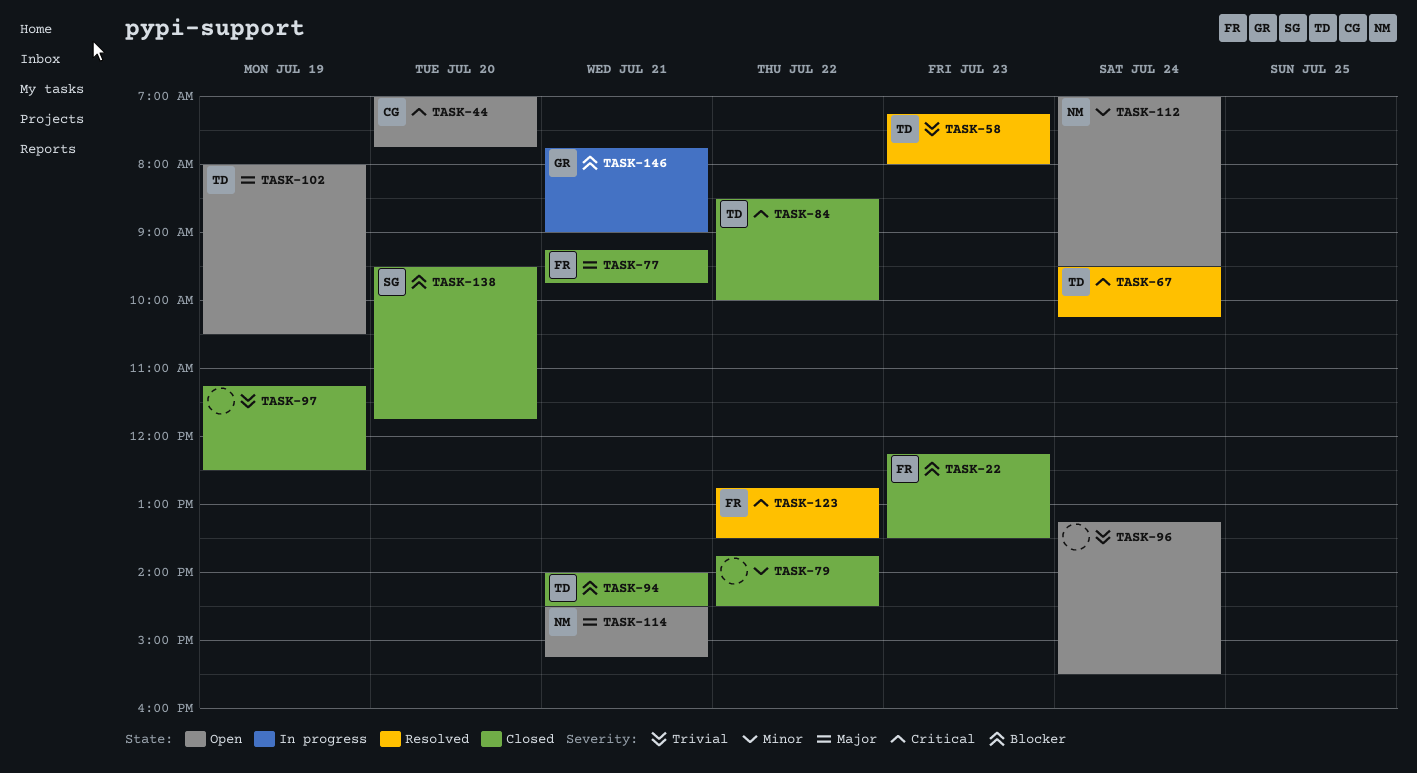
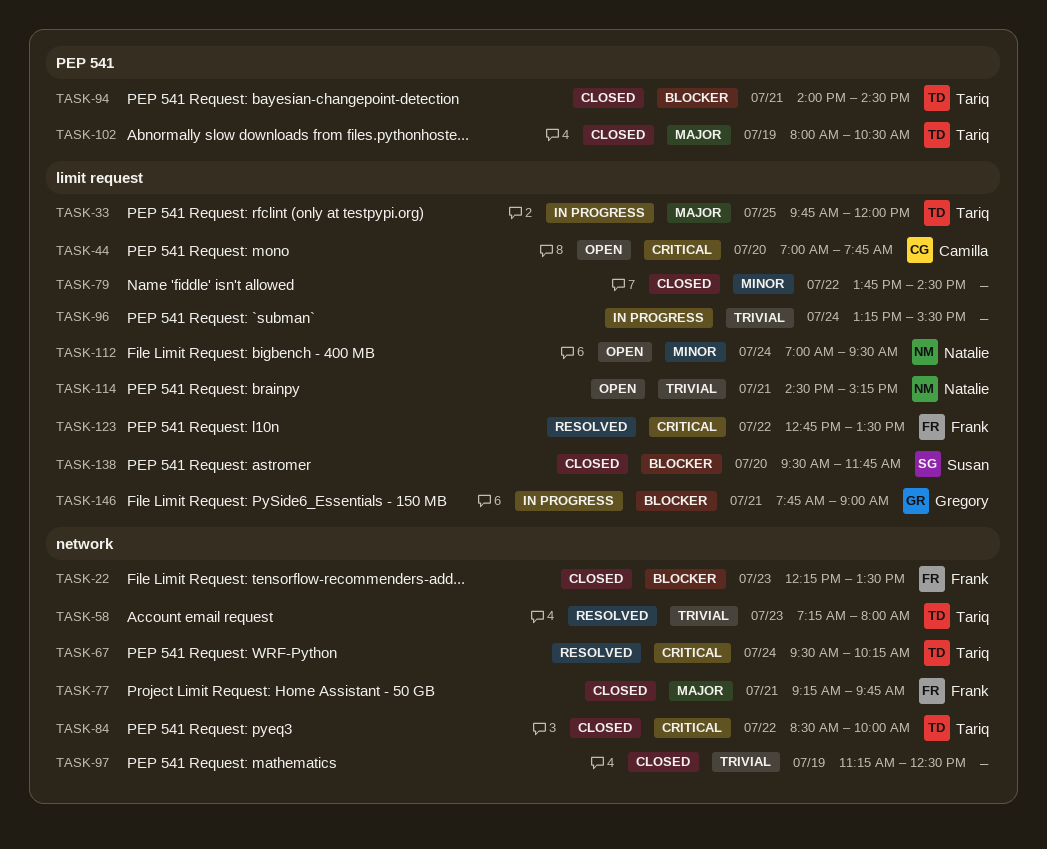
TASK-33: none -> present
TASK-96, status: Open -> In progress
TASK-102, status: Open -> Closed
TASK-114, priority: Major -> Trivial

